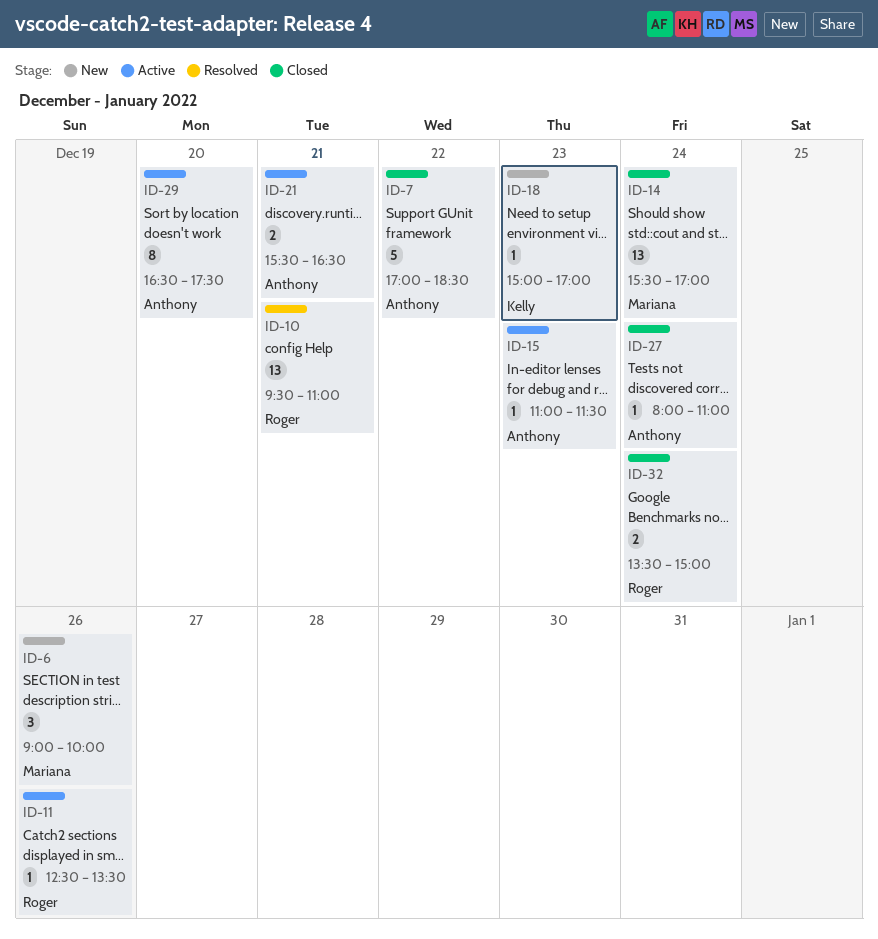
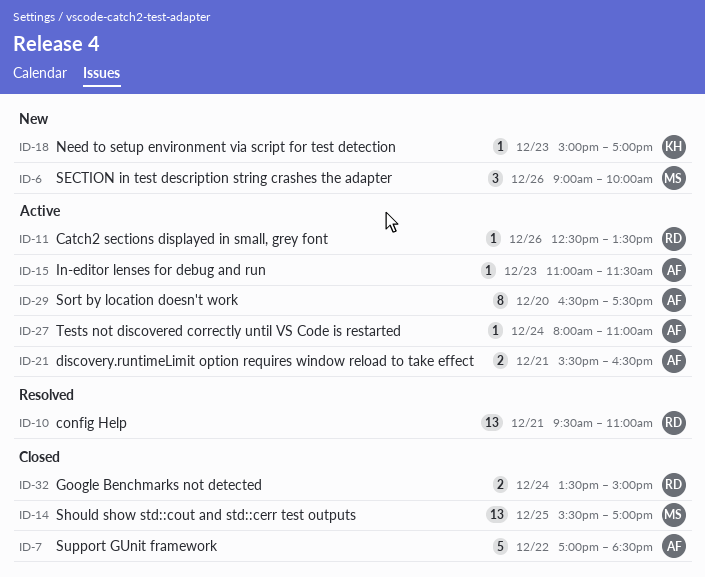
ID-14, day: Dec 24 -> Dec 25
ID-27, status: Closed -> Active

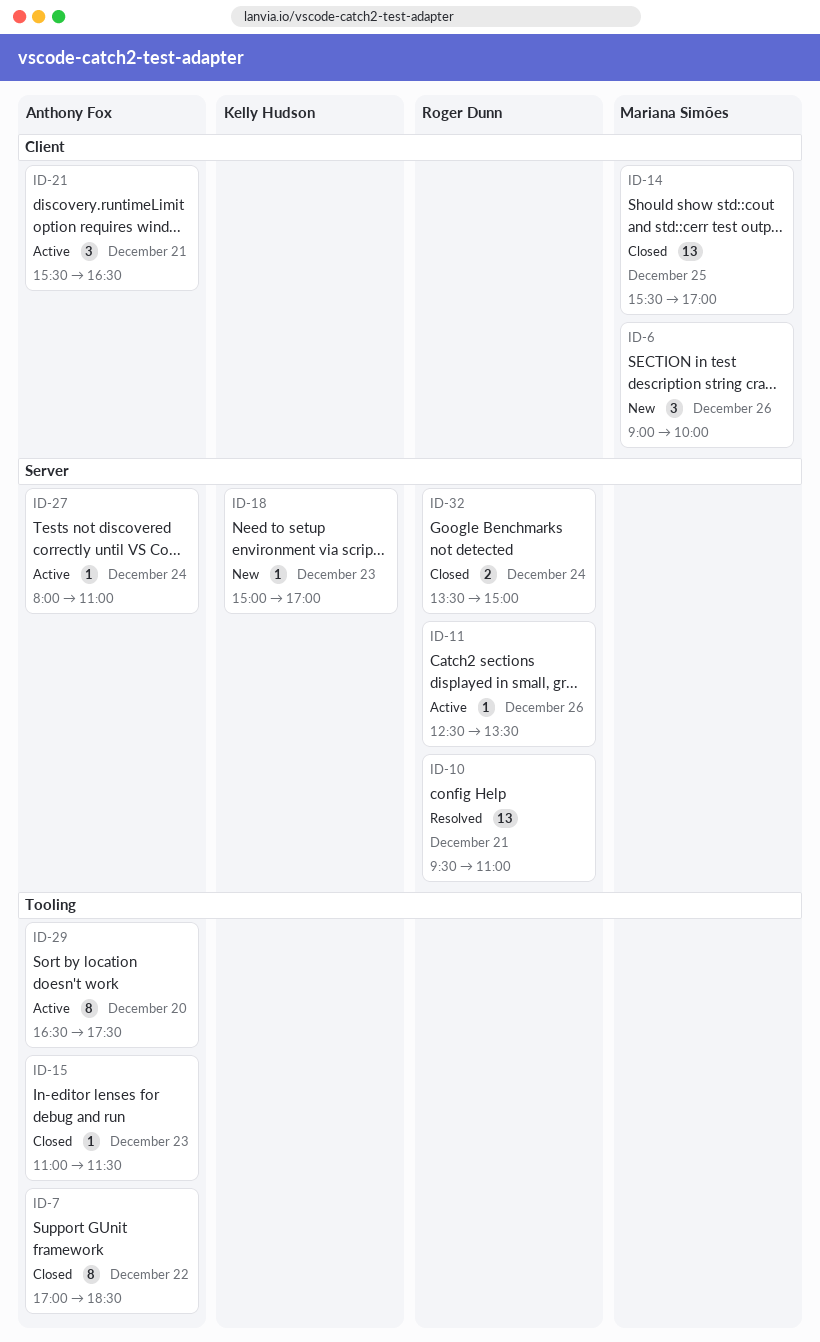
ID-7, estimate: 5 -> 8
ID-15, status: Active -> Closed
ID-21, estimate: 2 -> 3

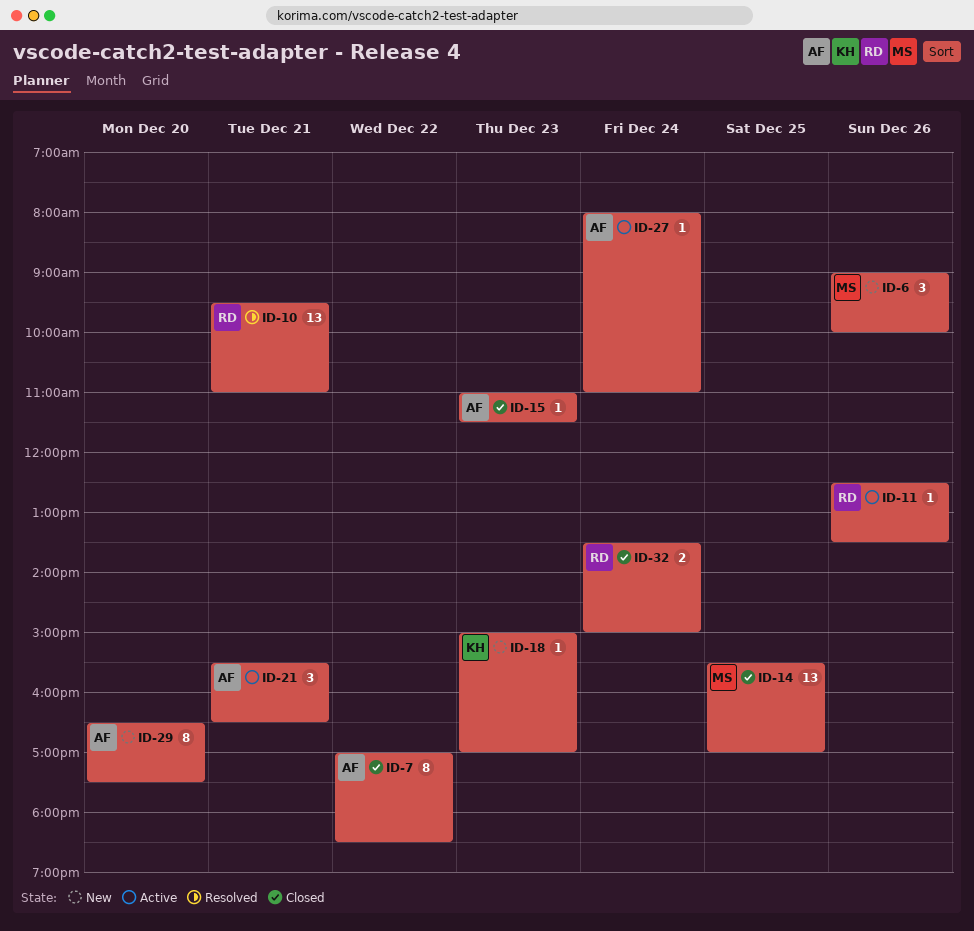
ID-29, status: Active -> New

